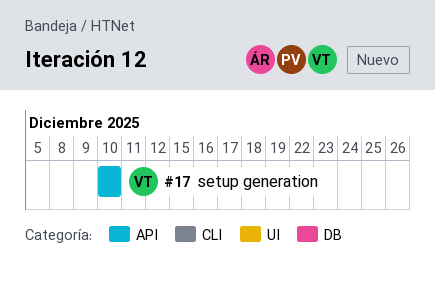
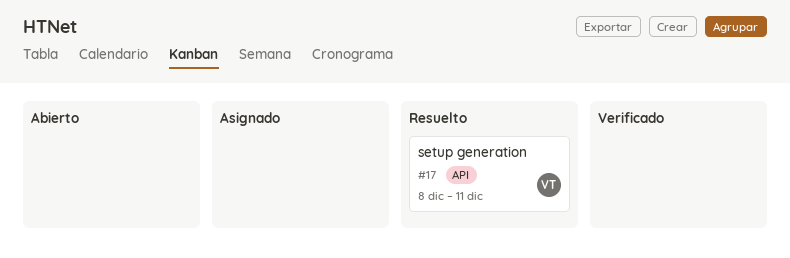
#17, start: Dec 10 -> Dec 8
#17, due: Dec 10 -> Dec 11

